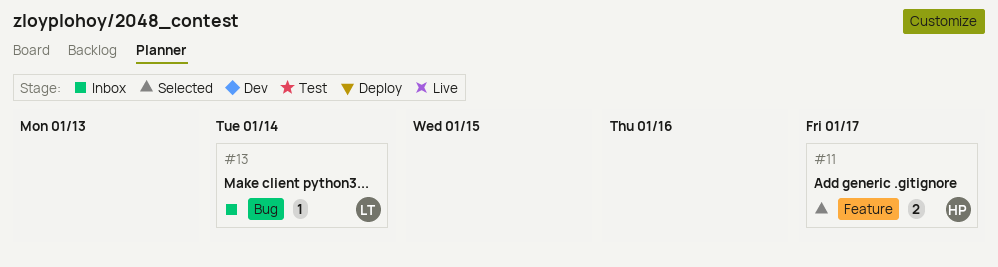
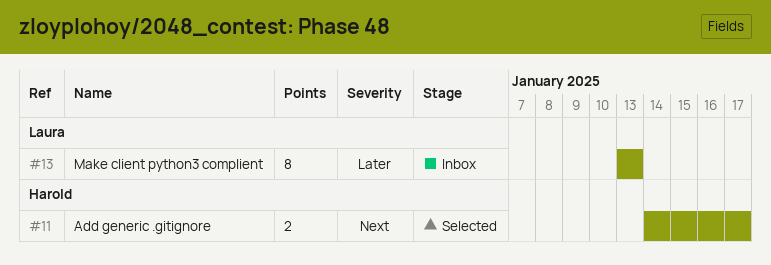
#13, estimate: 1 -> 8
#13, due: Jan 14 -> Jan 13

